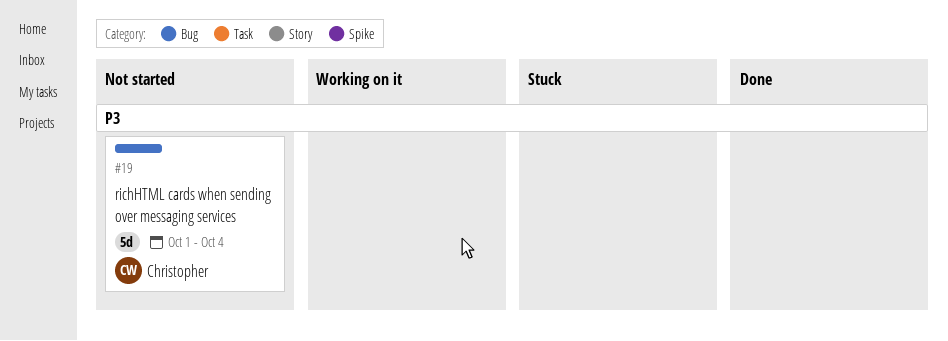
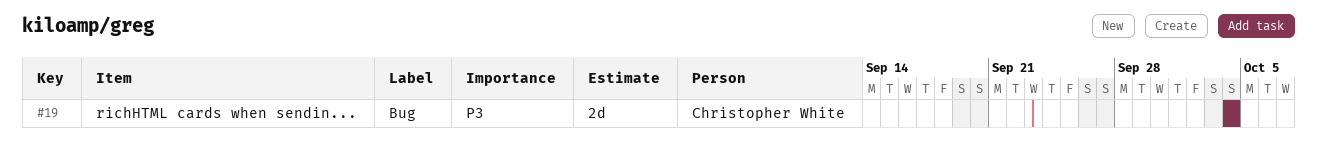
#19, estimate: 5d -> 2d
#19, start: Oct 1 -> Oct 4

